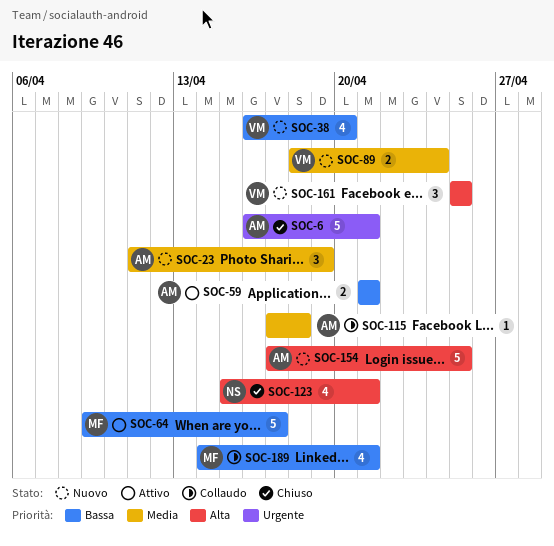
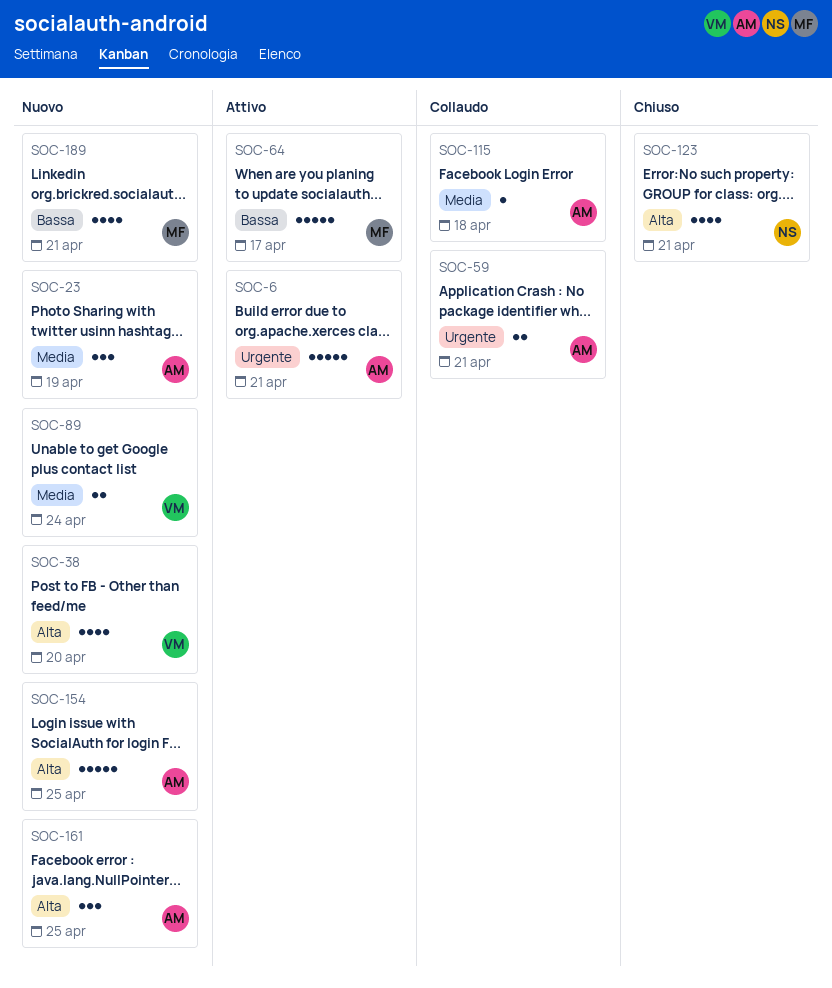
SOC-6, status: Chiuso -> Attivo
SOC-38, priority: Bassa -> Alta
SOC-59, status: Attivo -> Collaudo
SOC-59, priority: Bassa -> Urgente
SOC-161, owner: VM -> AM
SOC-189, status: Collaudo -> Nuovo

